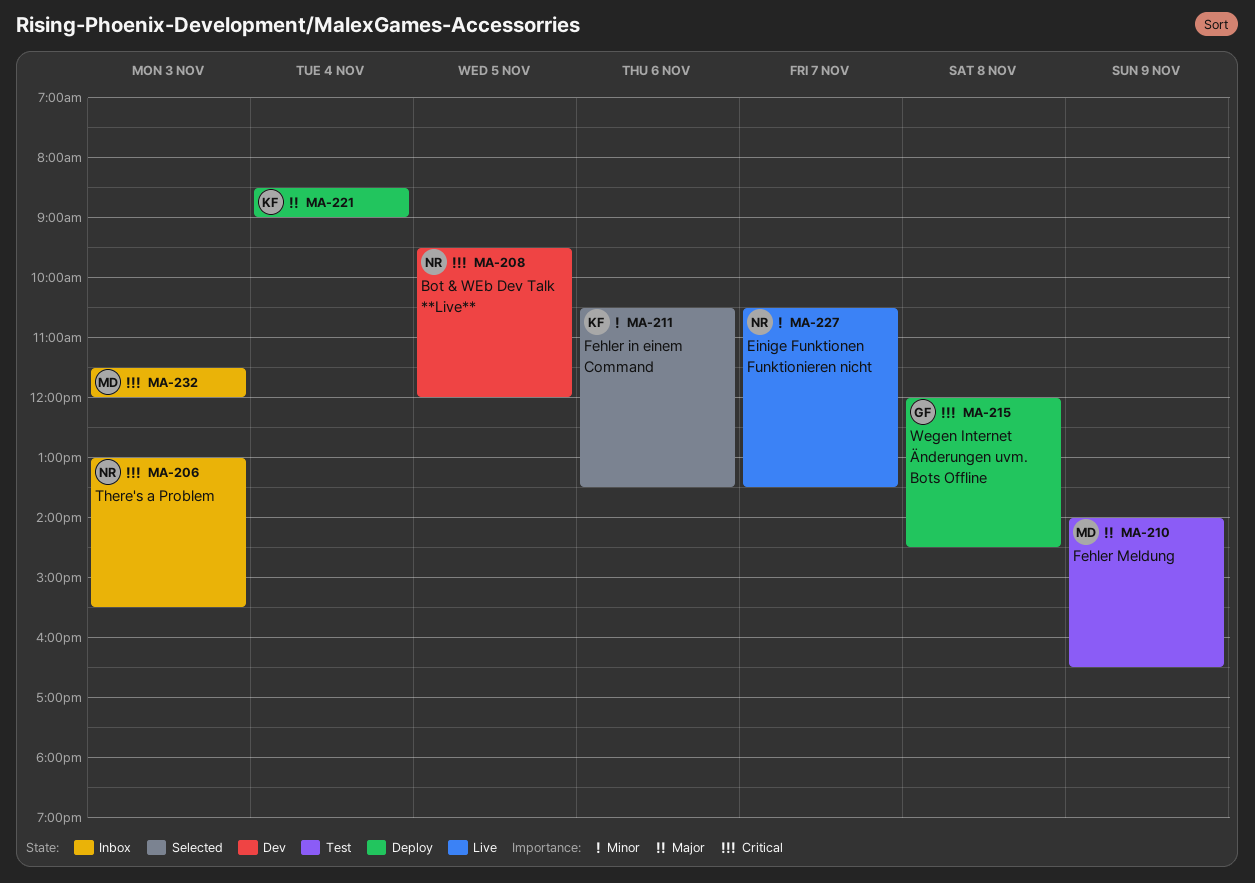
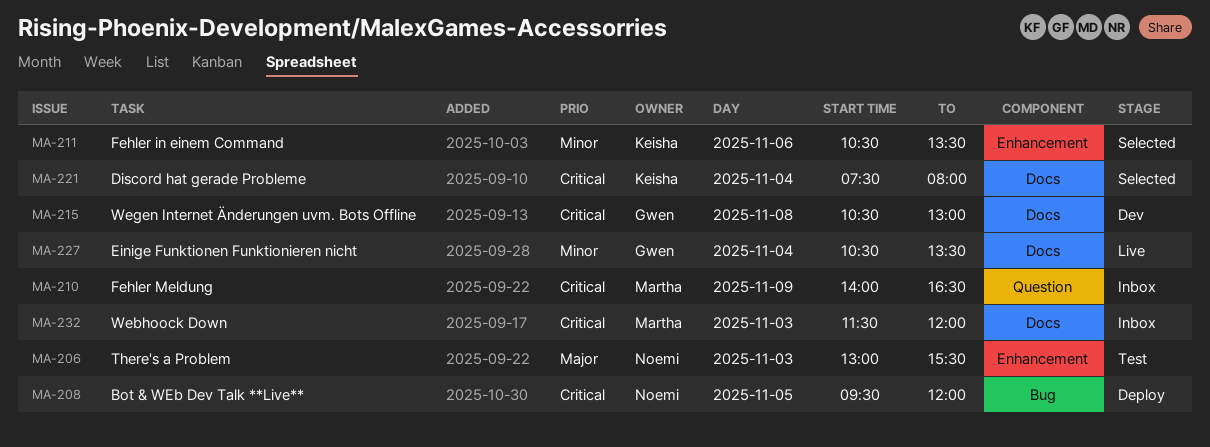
MA-206, status: Inbox -> Test
MA-206, priority: Critical -> Major
MA-208, status: Dev -> Deploy
MA-210, status: Test -> Inbox
MA-210, priority: Major -> Critical
MA-215, status: Deploy -> Dev
MA-215, begins: 12:00 -> 10:30
MA-215, ends: 14:30 -> 13:00
MA-221, status: Deploy -> Selected
MA-221, priority: Major -> Critical
MA-221, begins: 08:30 -> 07:30
MA-221, ends: 09:00 -> 08:00
MA-227, owner: Noemi -> Gwen
MA-227, day: Nov 7 -> Nov 4

